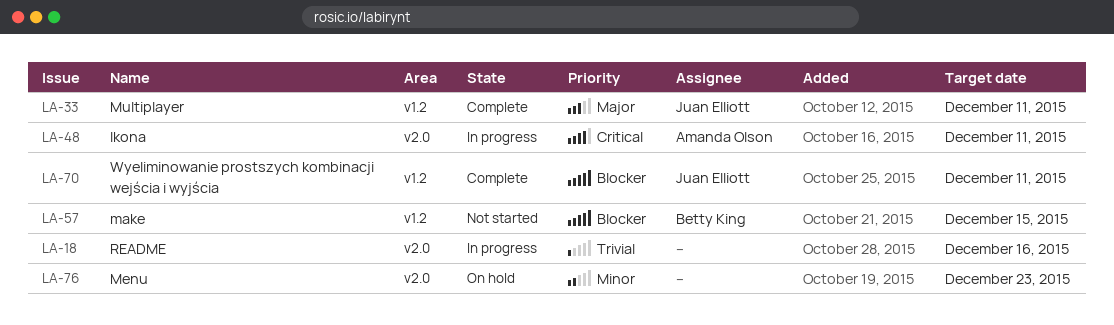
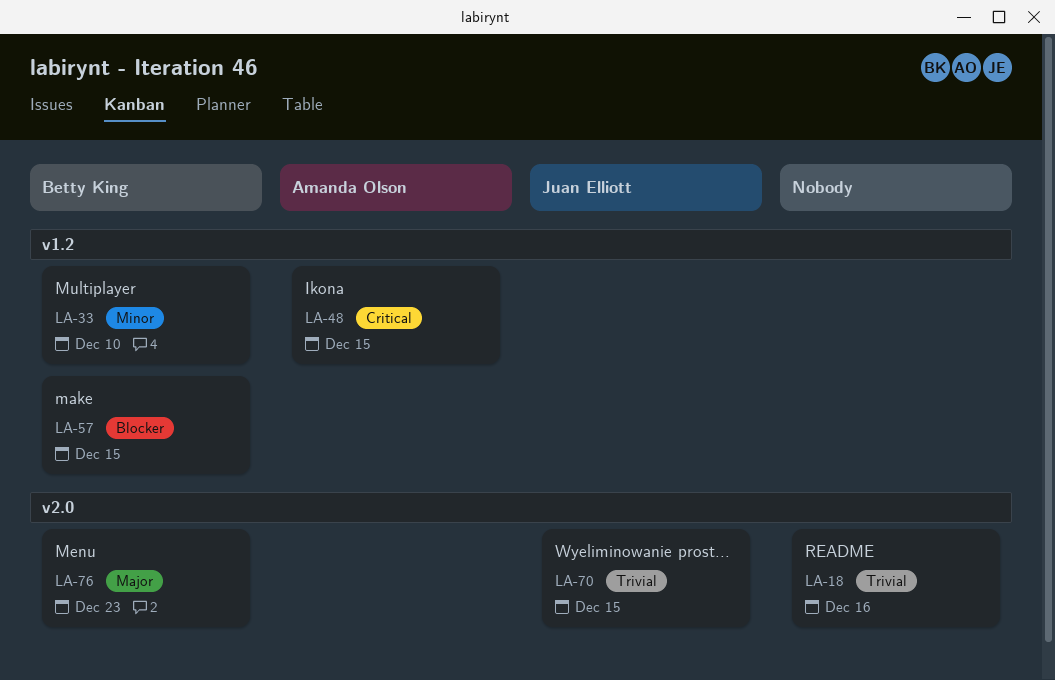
LA-33, owner: Juan Elliott -> Betty King
LA-33, priority: Major -> Minor
LA-33, due: Dec 11 -> Dec 10
LA-48, label: v2.0 -> v1.2
LA-48, due: Dec 11 -> Dec 15
LA-70, priority: Blocker -> Trivial
LA-70, label: v1.2 -> v2.0
LA-70, due: Dec 11 -> Dec 15
LA-76, owner: none -> Betty King
LA-76, priority: Minor -> Major

